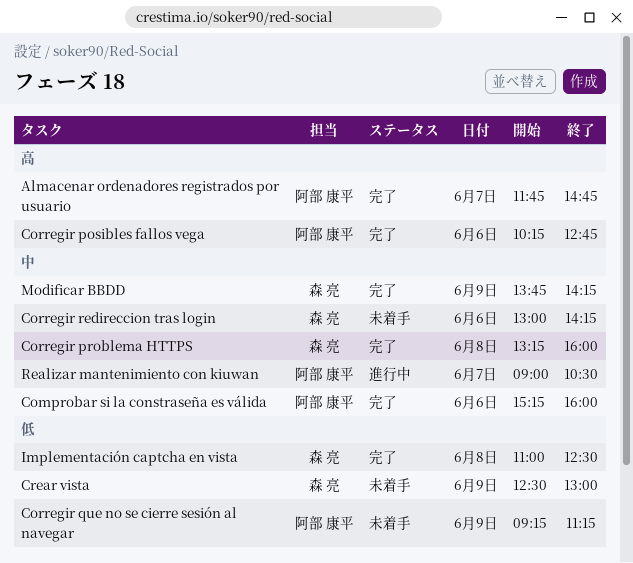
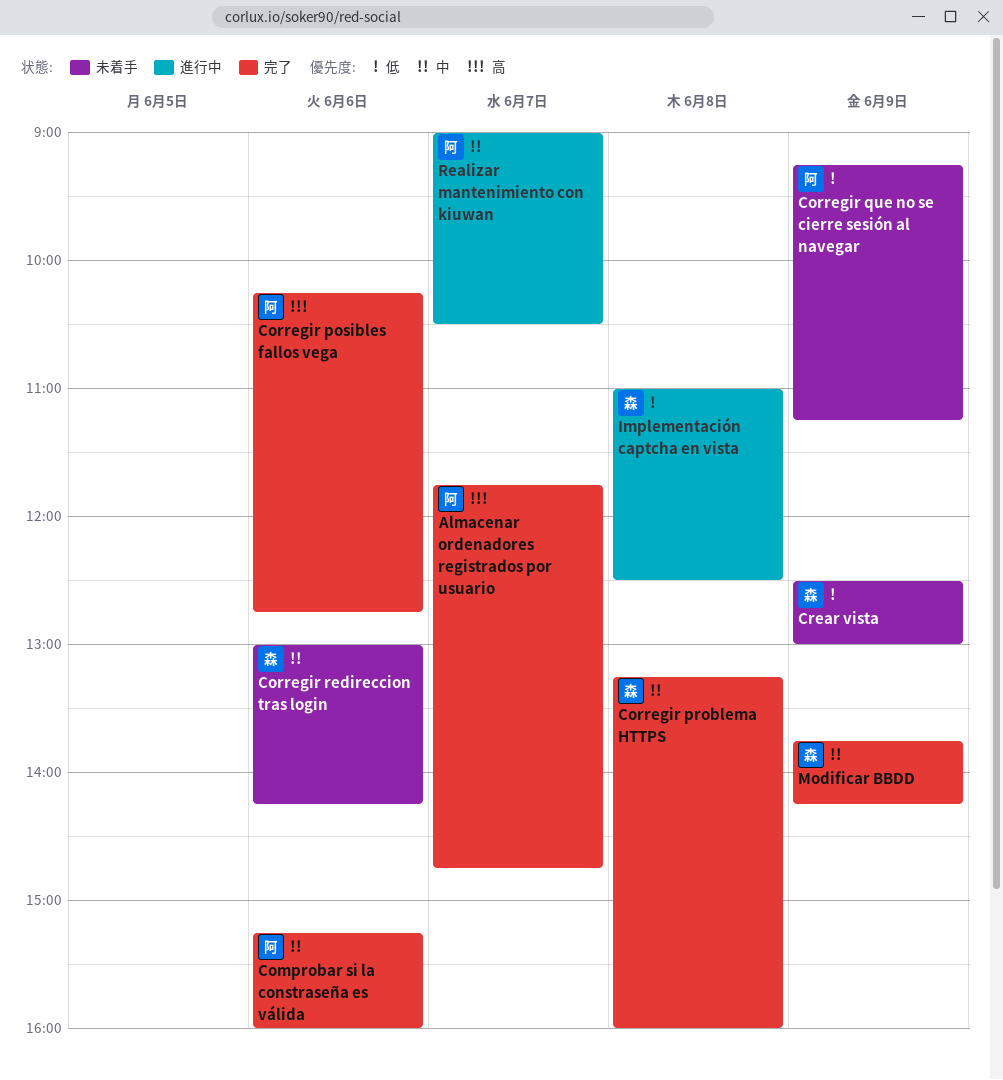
Implementación captcha en vista, status: 完了 -> 進行中

